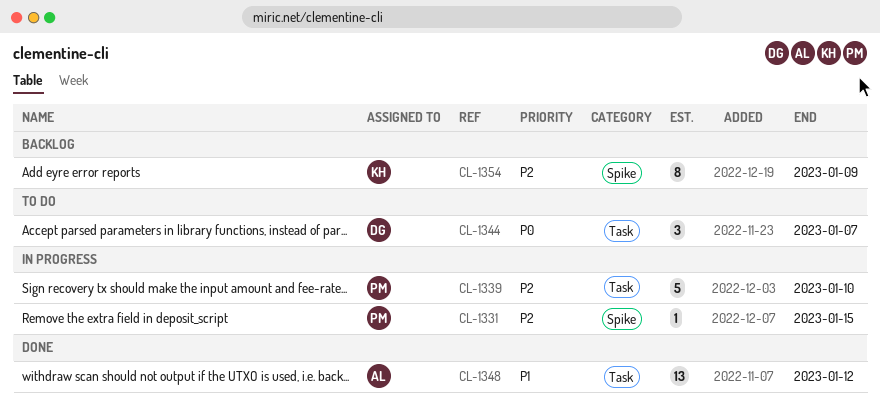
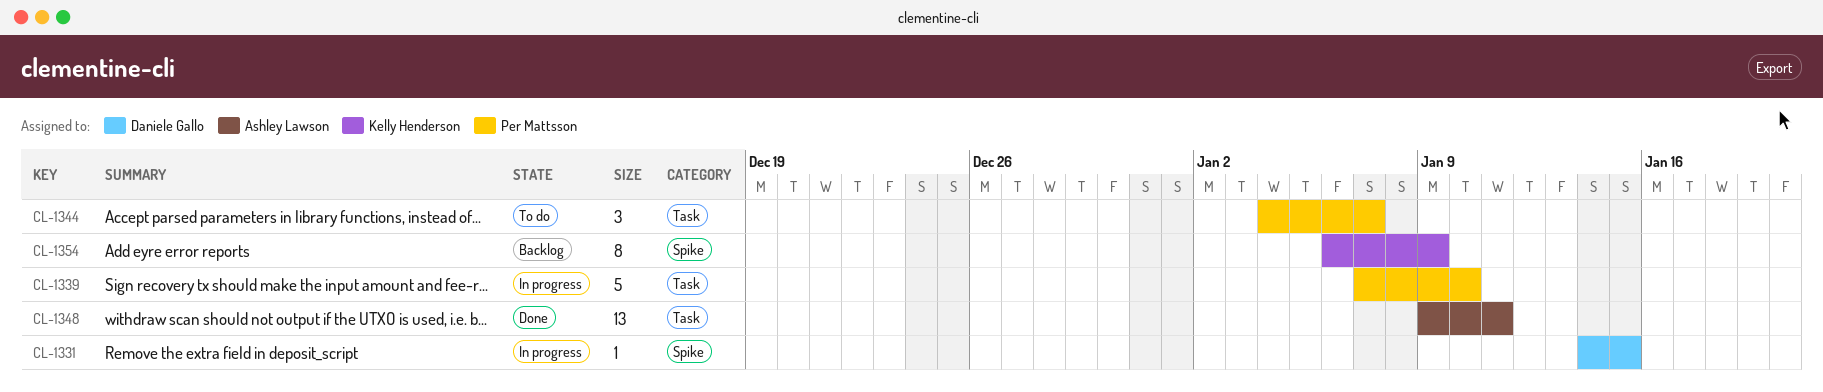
CL-1331, owner: Per Mattsson -> Daniele Gallo
CL-1344, owner: Daniele Gallo -> Per Mattsson
CL-1348, due: Jan 12 -> Jan 11

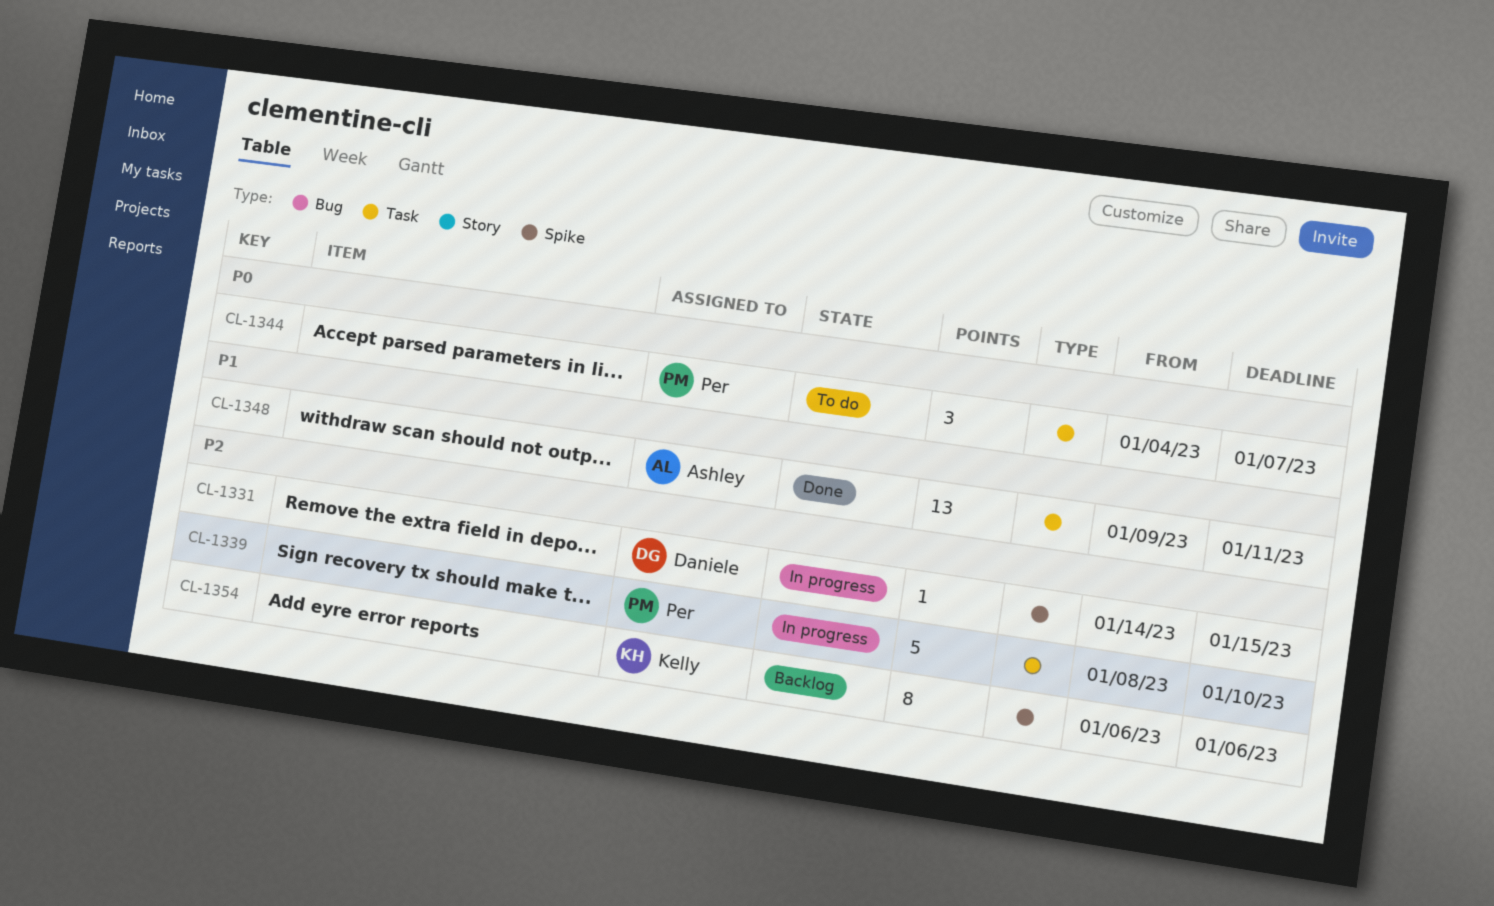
CL-1339, start: Jan 7 -> Jan 8
CL-1354, due: Jan 9 -> Jan 6

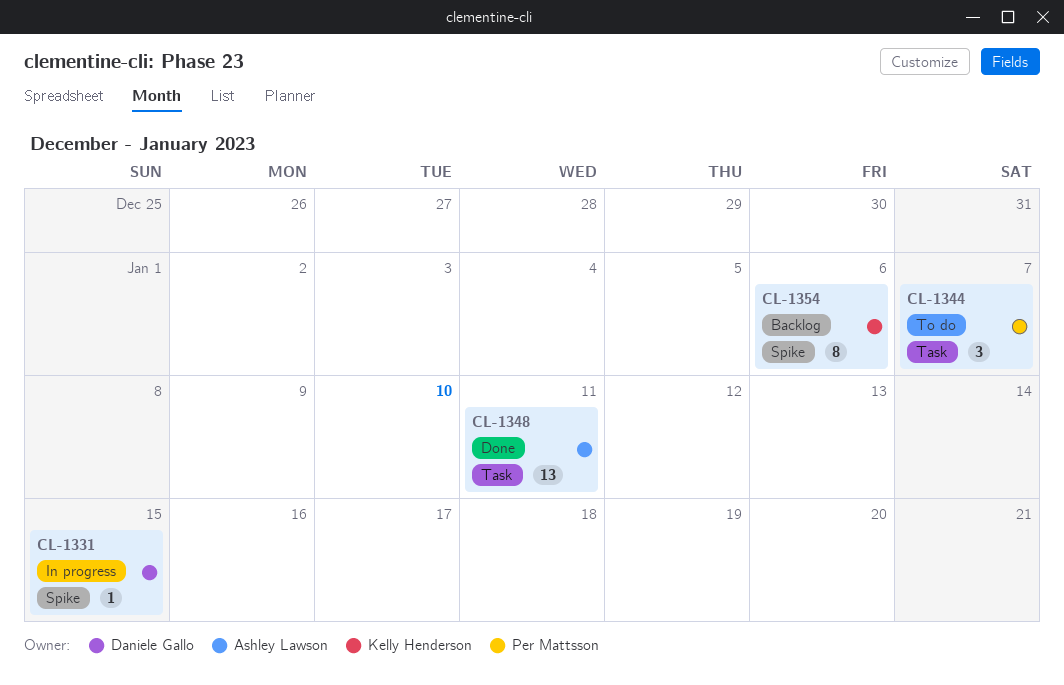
CL-1339: present -> none

